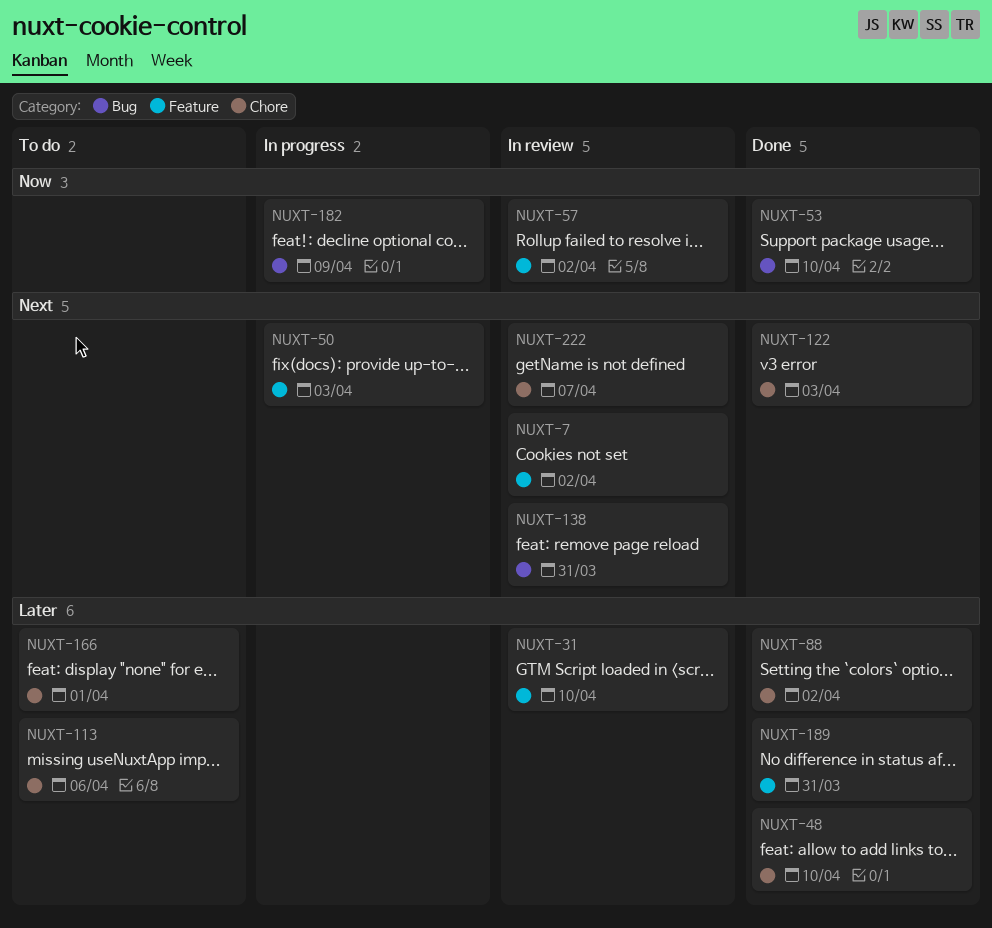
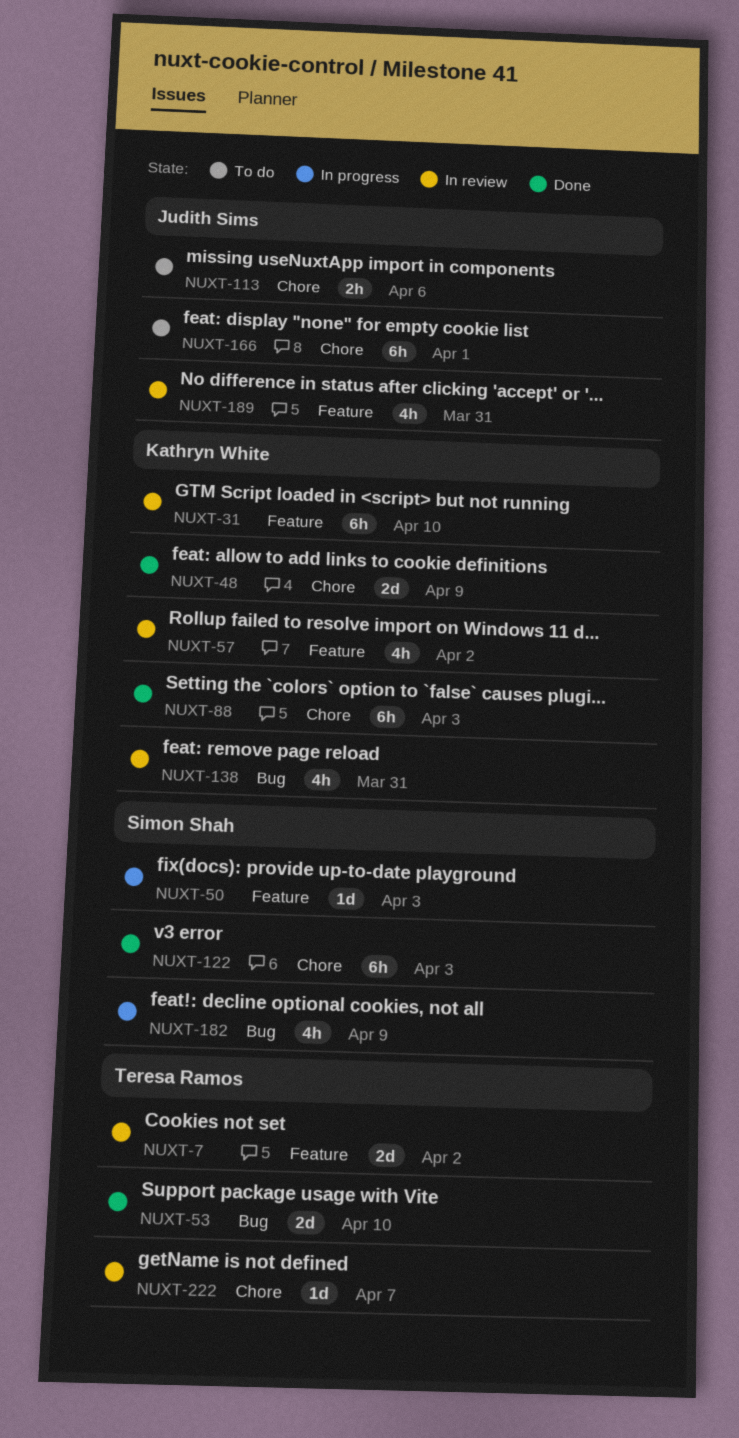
NUXT-48, due: Apr 10 -> Apr 9
NUXT-88, due: Apr 2 -> Apr 3
NUXT-189, status: Done -> In review

